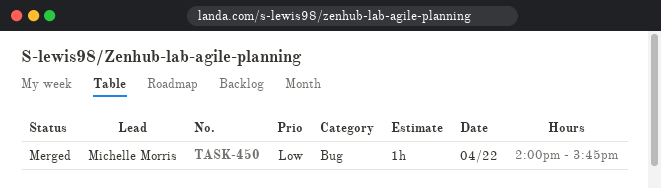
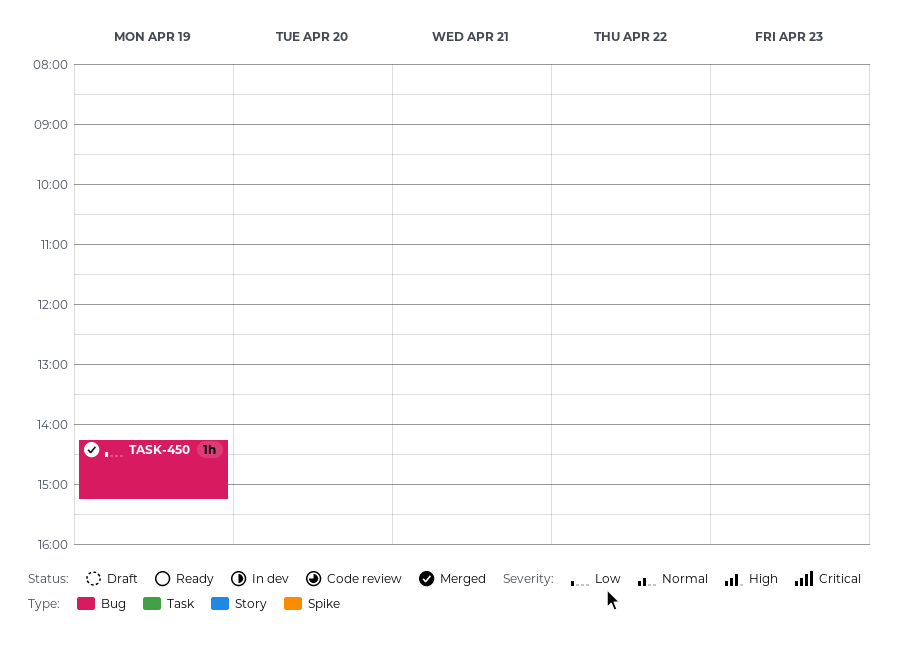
TASK-450, day: Apr 22 -> Apr 19
TASK-450, begins: 14:00 -> 14:15
TASK-450, ends: 15:45 -> 15:15

